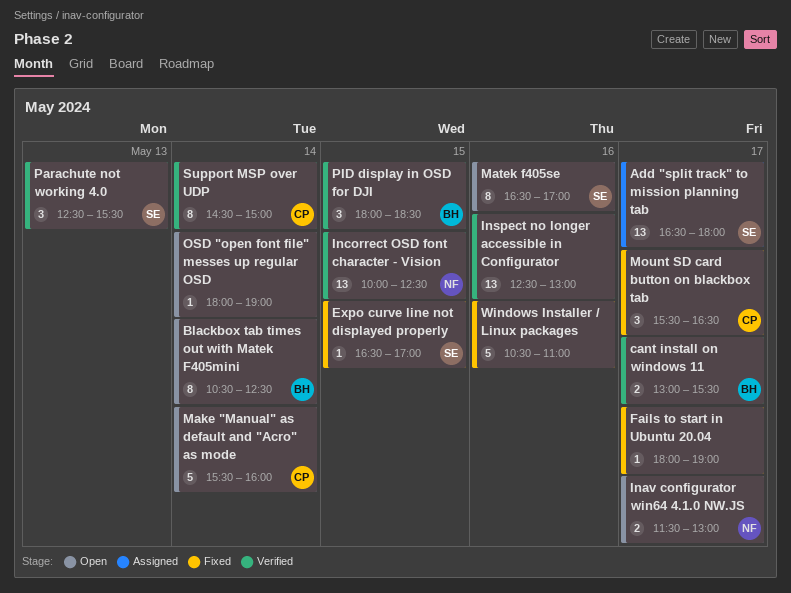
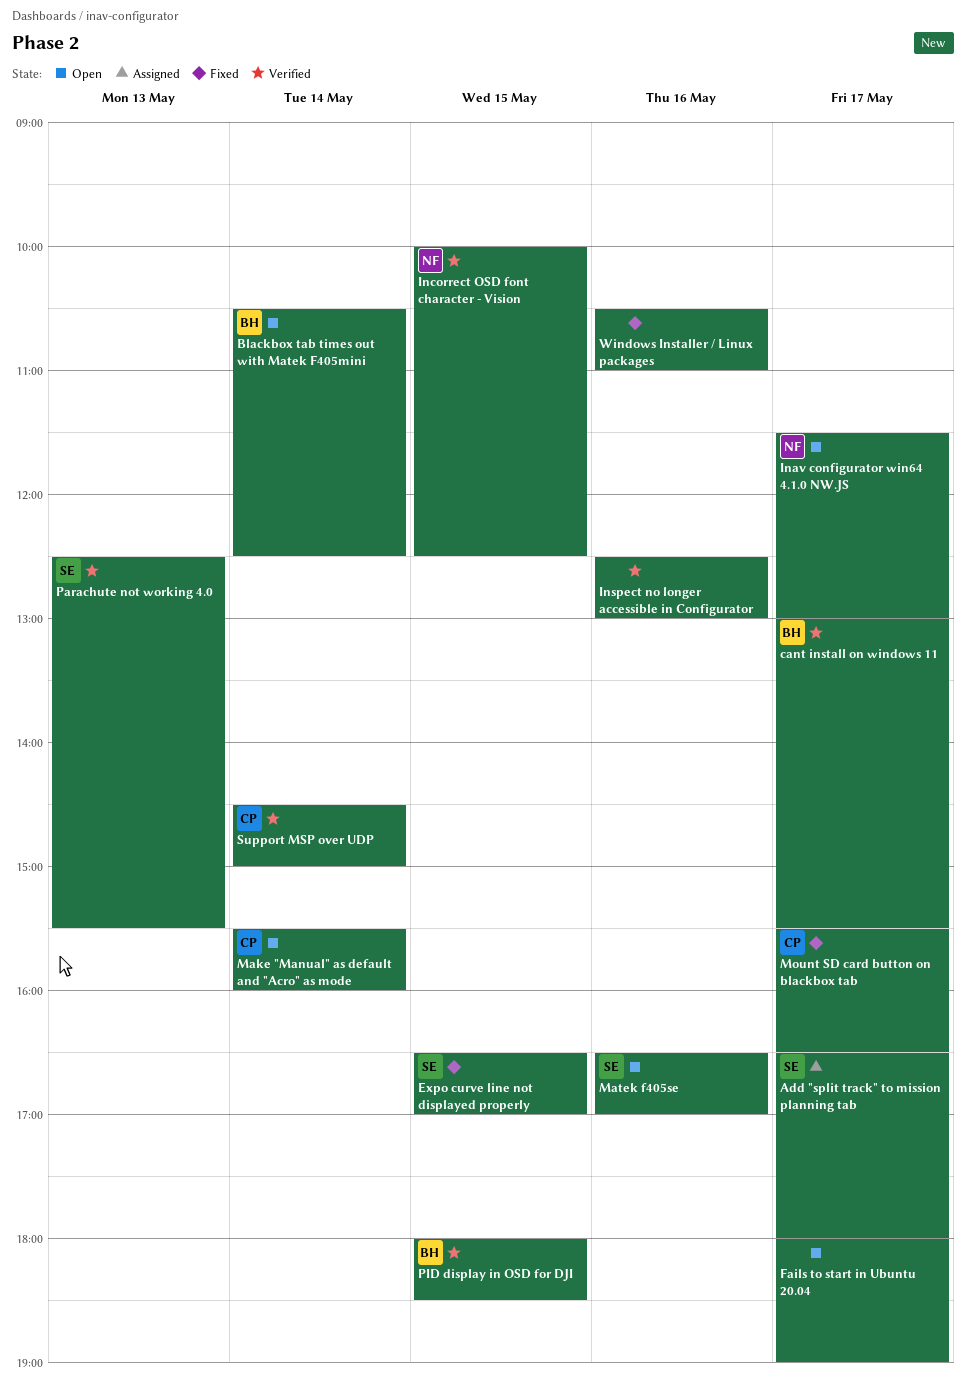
Fails to start in Ubuntu 20.04, status: Fixed -> Open
OSD "open font file" messes up regular OSD: present -> none

